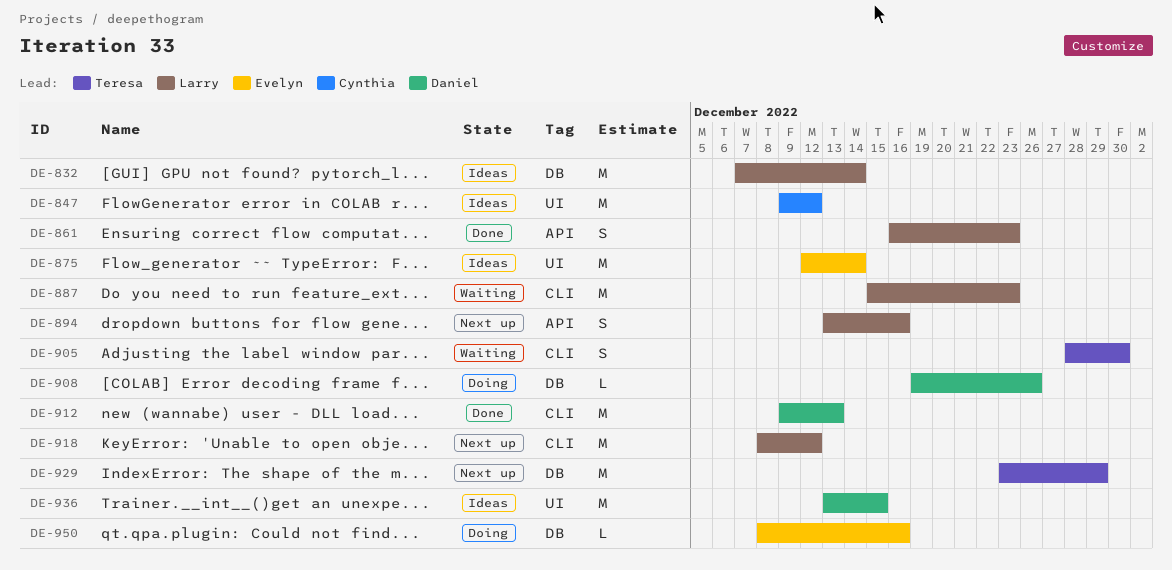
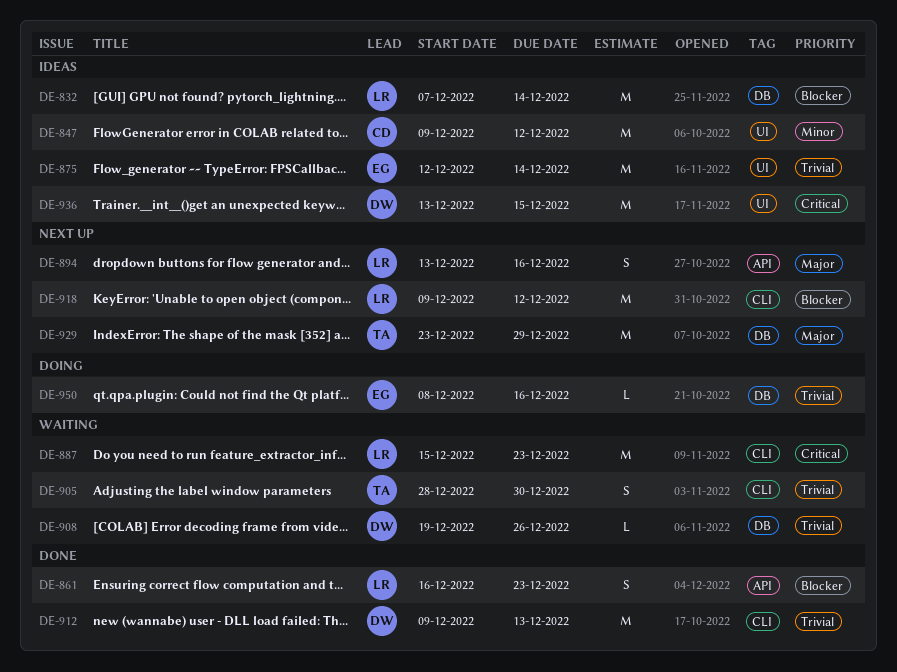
DE-908, status: Doing -> Waiting
DE-918, start: Dec 8 -> Dec 9

